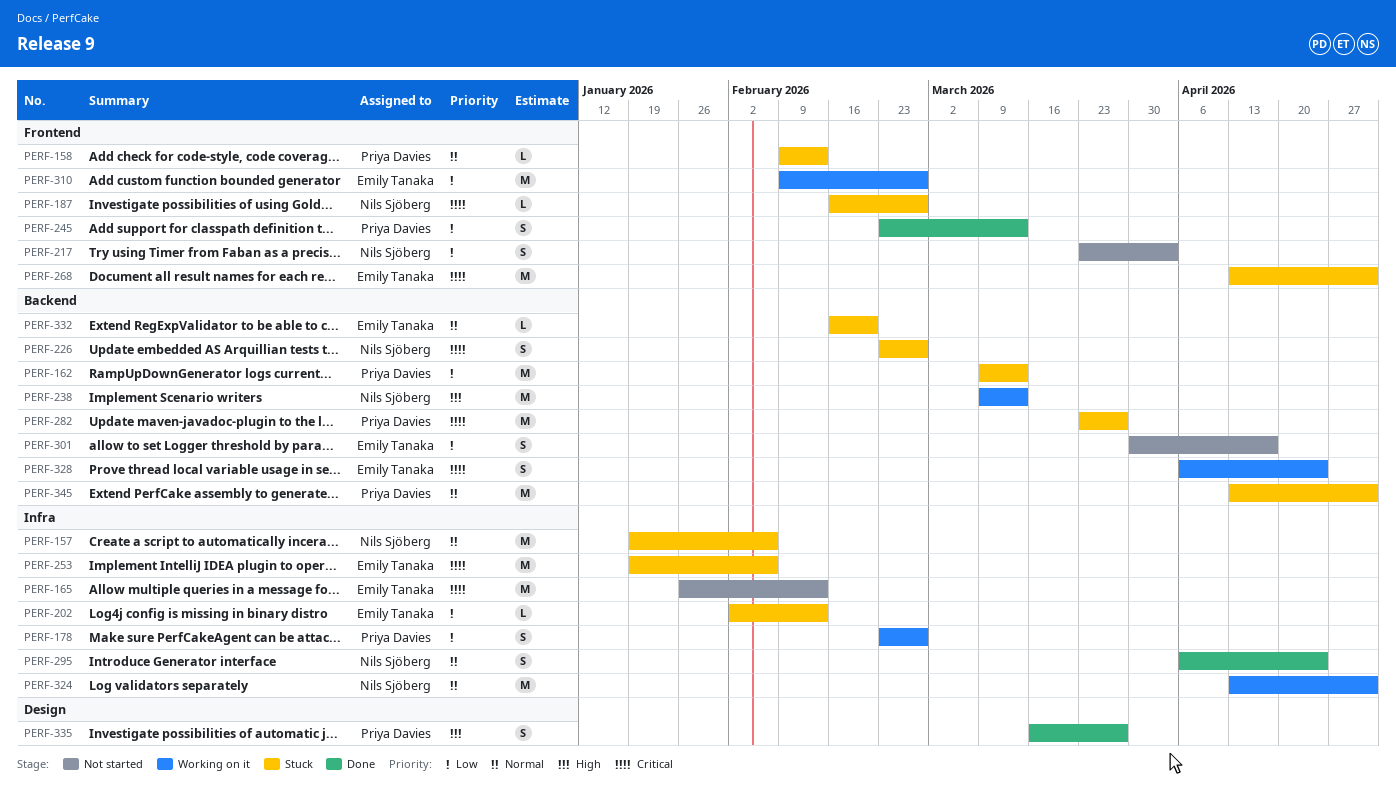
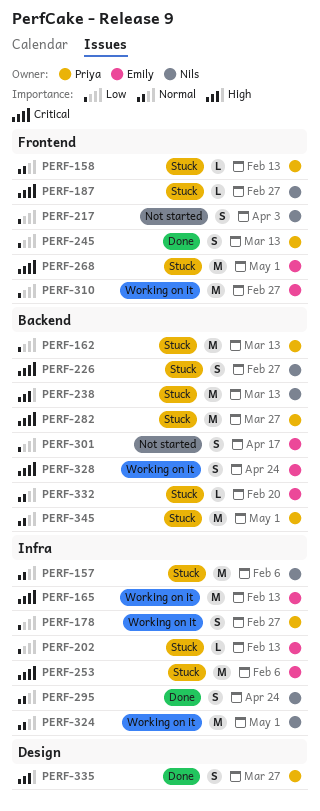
PERF-165, status: Not started -> Working on it
PERF-238, status: Working on it -> Stuck

